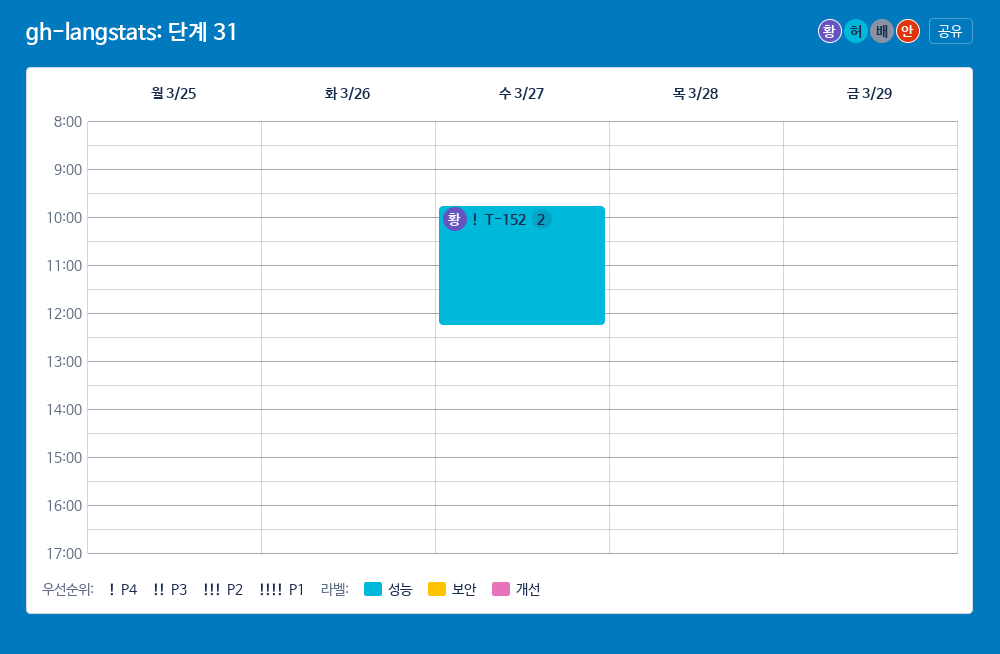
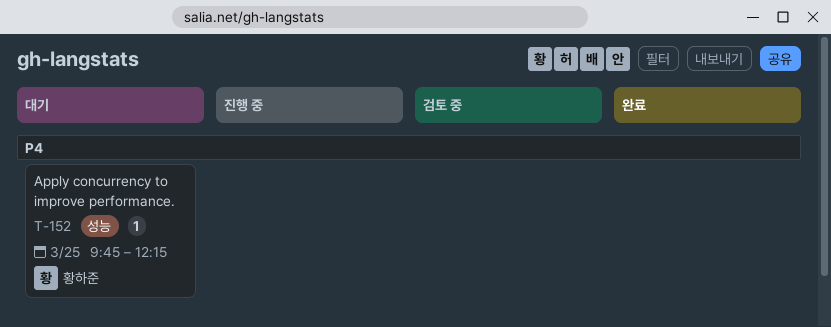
T-152, estimate: 2 -> 1
T-152, day: Mar 27 -> Mar 25

